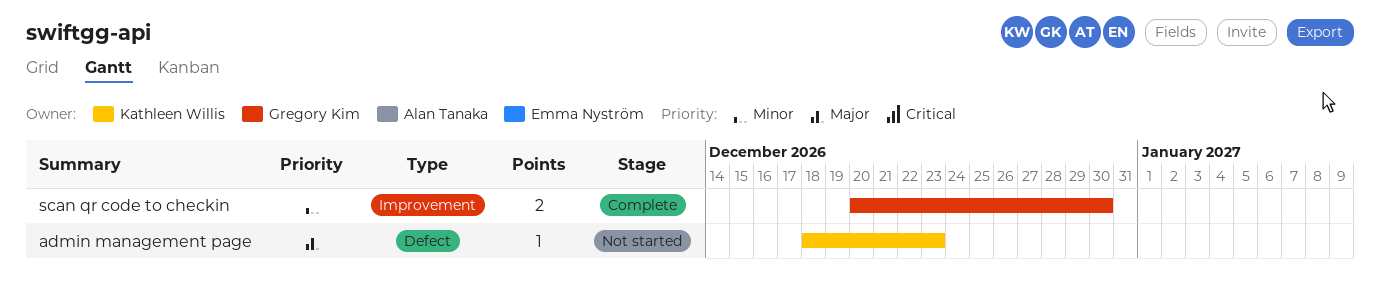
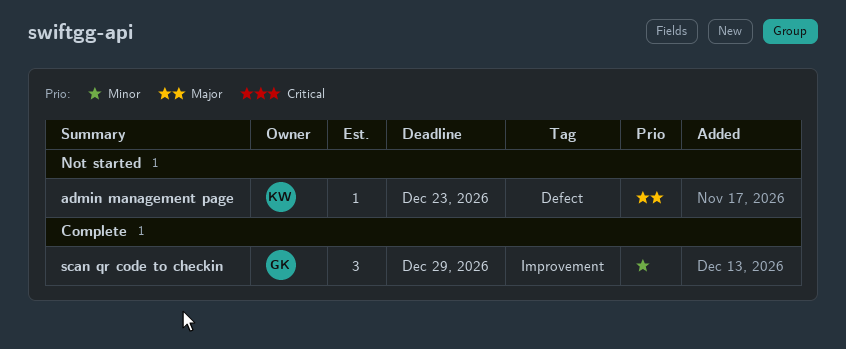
scan qr code to checkin, estimate: 2 -> 3
scan qr code to checkin, due: Dec 30 -> Dec 29

